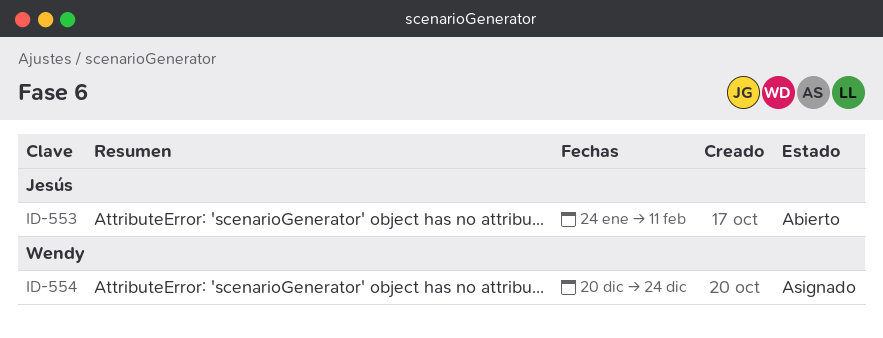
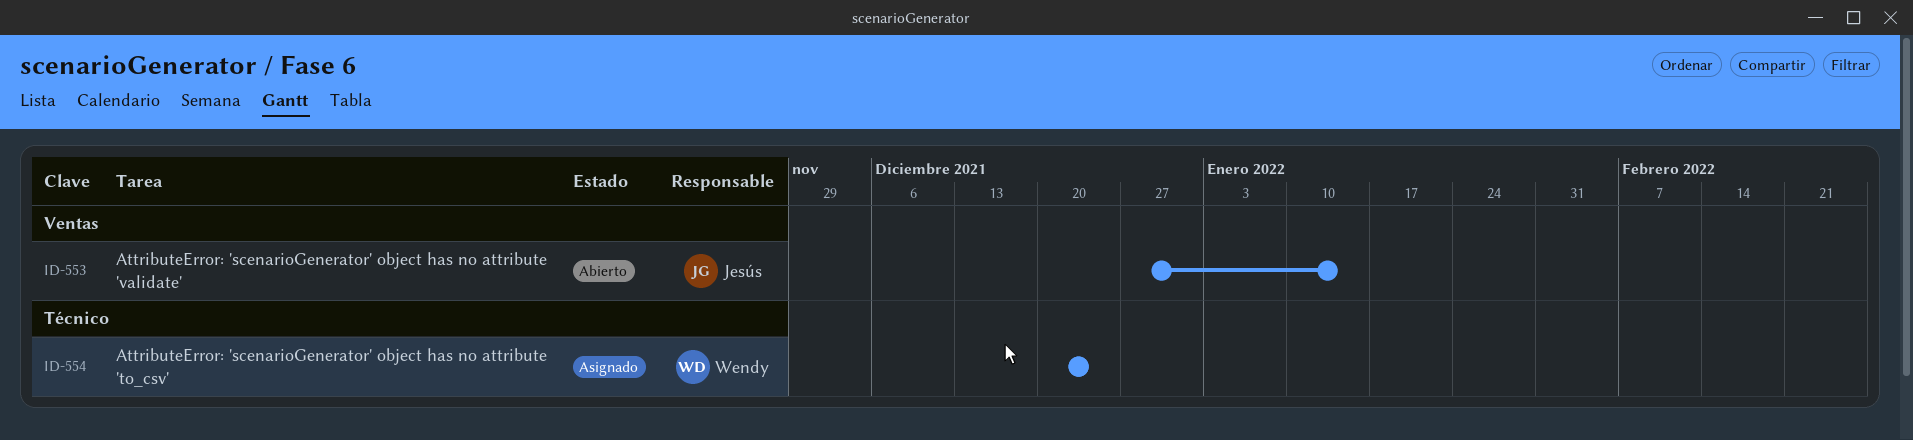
ID-553, start: Jan 24 -> Dec 27
ID-553, due: Feb 11 -> Jan 14

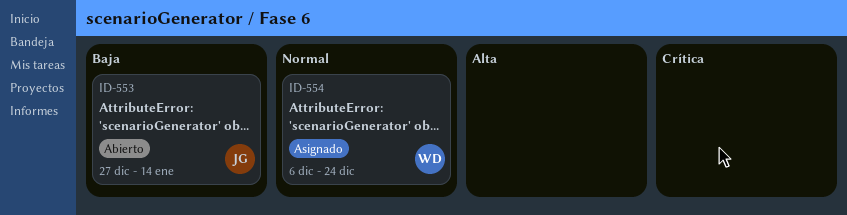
ID-554, start: Dec 20 -> Dec 6

